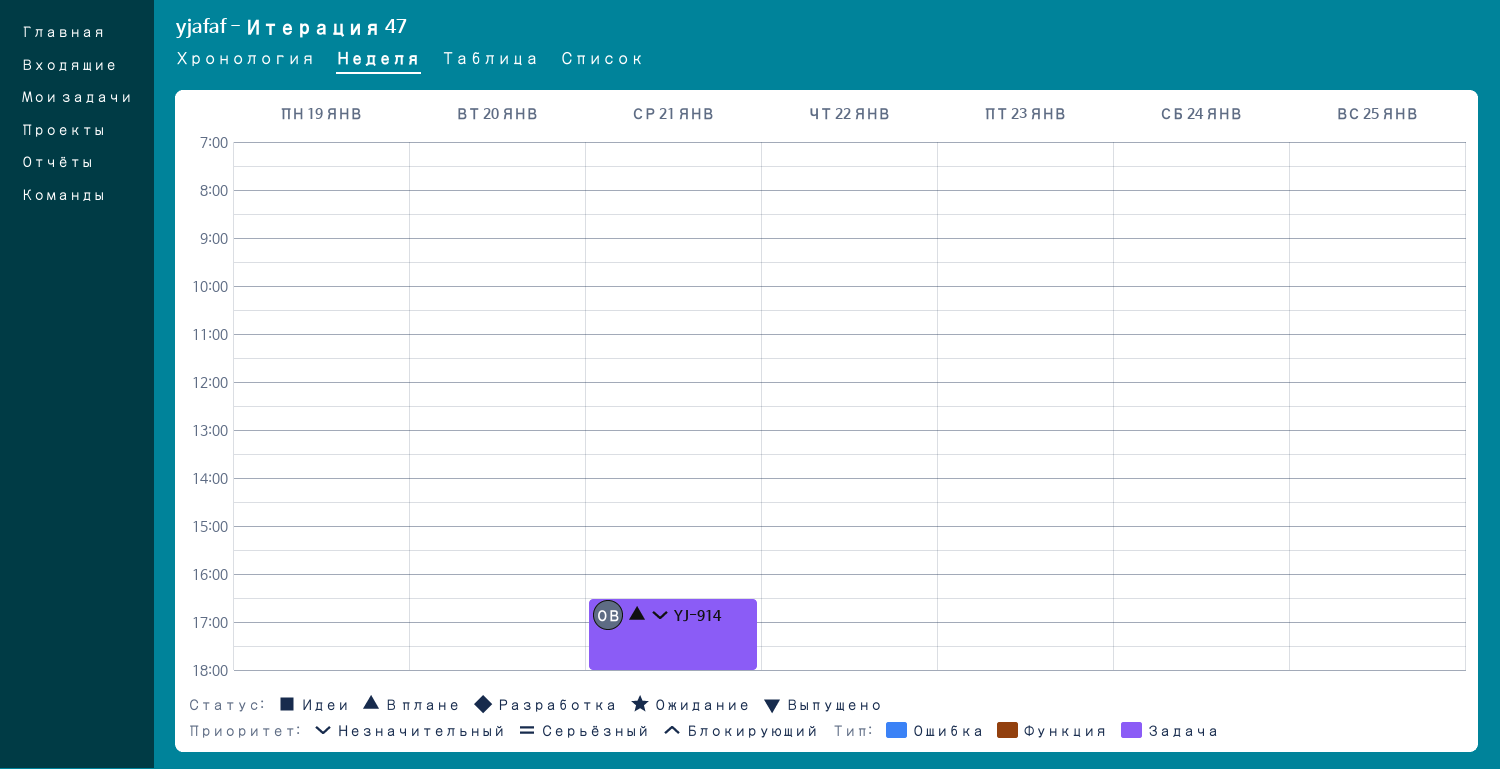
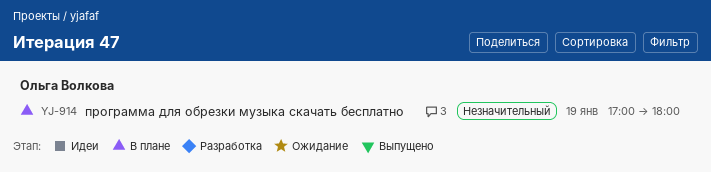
YJ-914, day: Jan 21 -> Jan 19
YJ-914, begins: 16:30 -> 17:00

